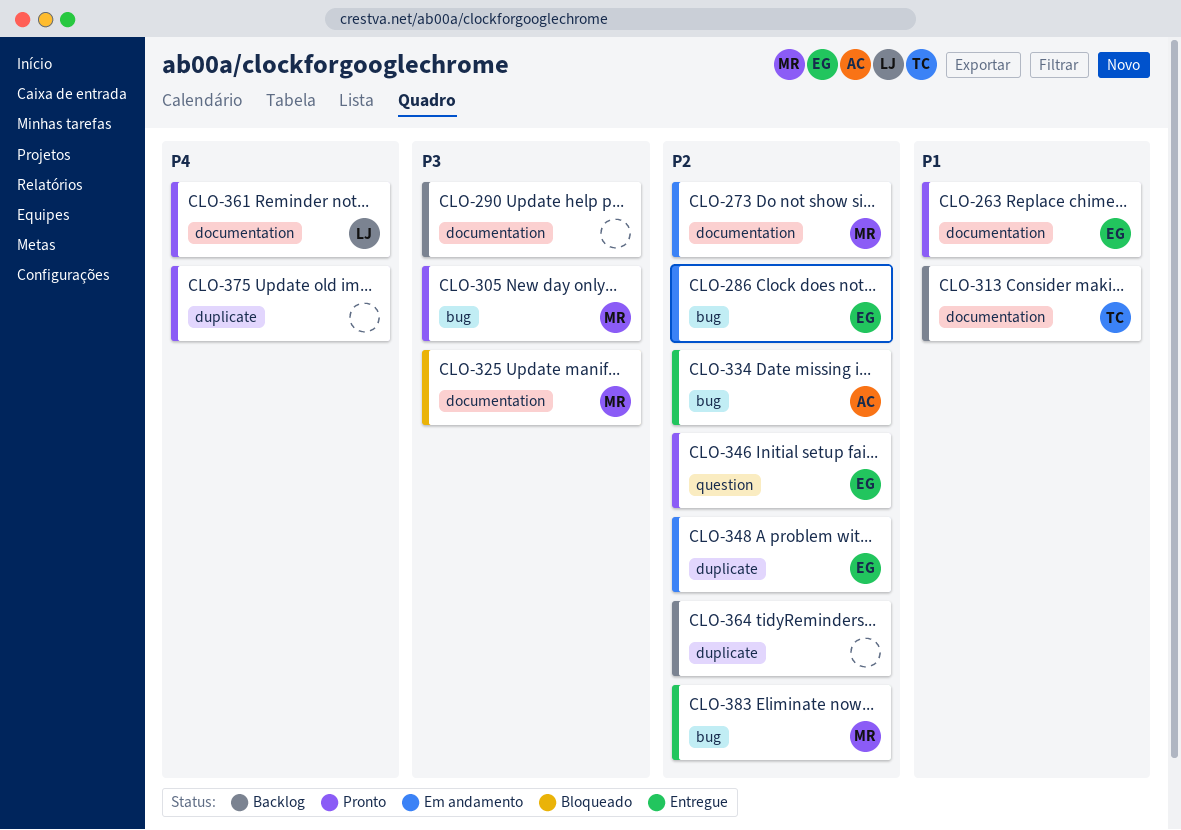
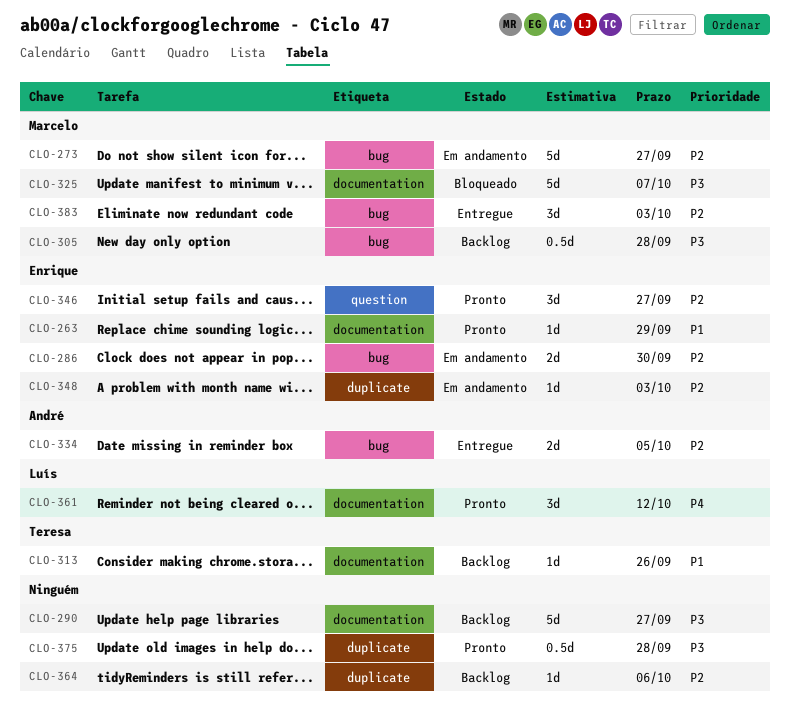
CLO-273, label: documentation -> bug
CLO-305, status: Pronto -> Backlog
CLO-375, priority: P4 -> P3

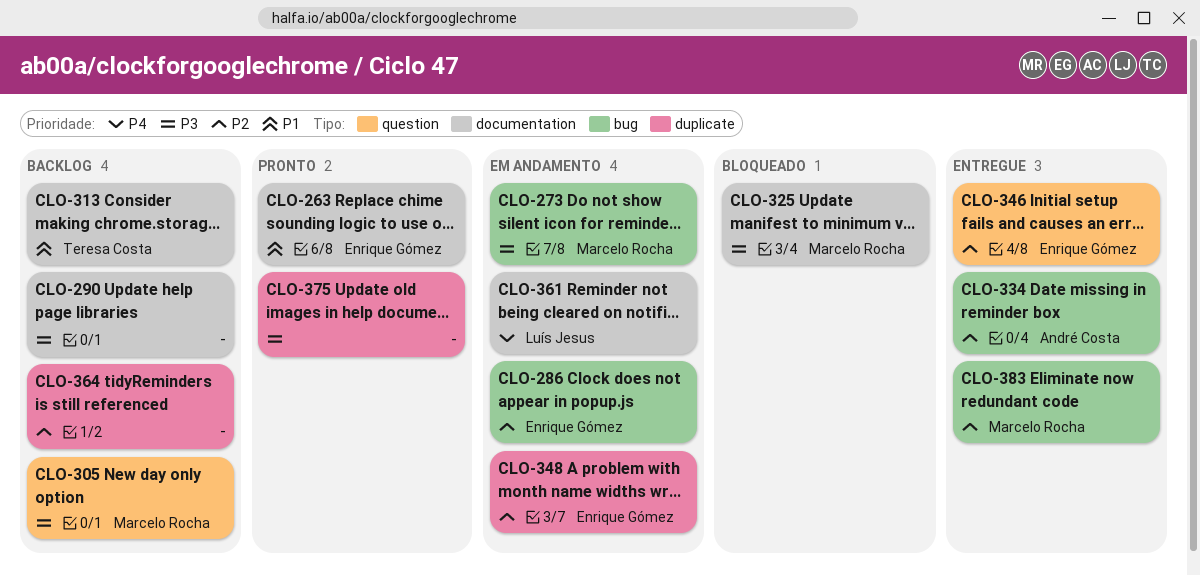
CLO-273, priority: P2 -> P3
CLO-305, label: bug -> question
CLO-346, status: Pronto -> Entregue
CLO-361, status: Pronto -> Em andamento

